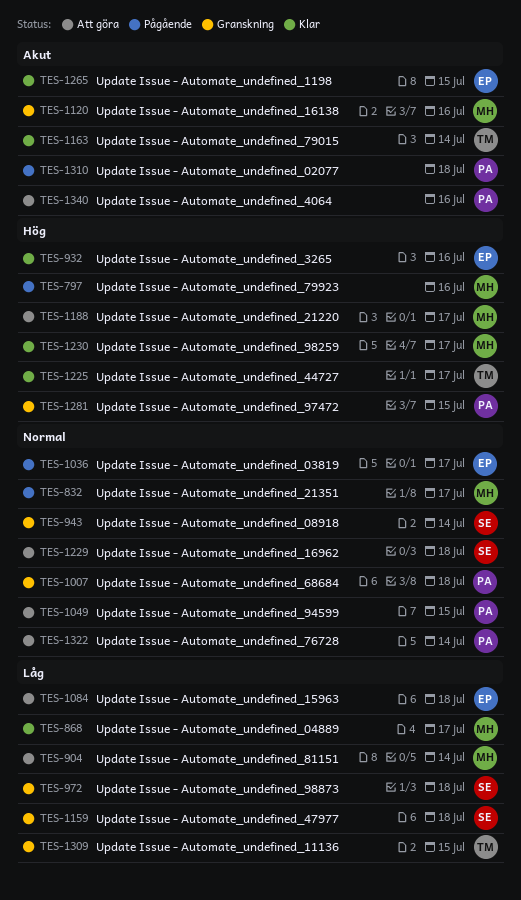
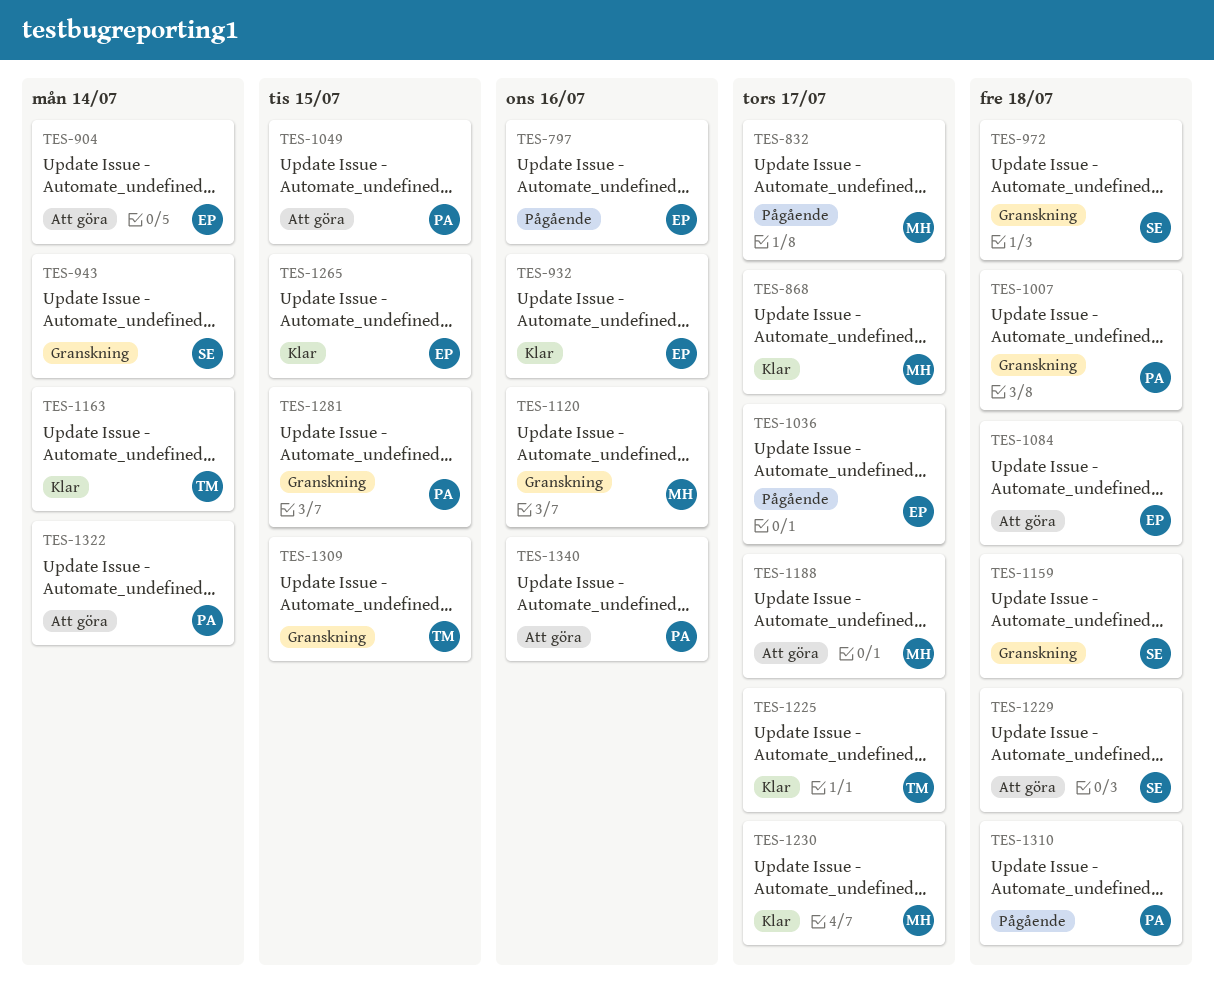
TES-797, owner: MH -> EP
TES-904, owner: MH -> EP

